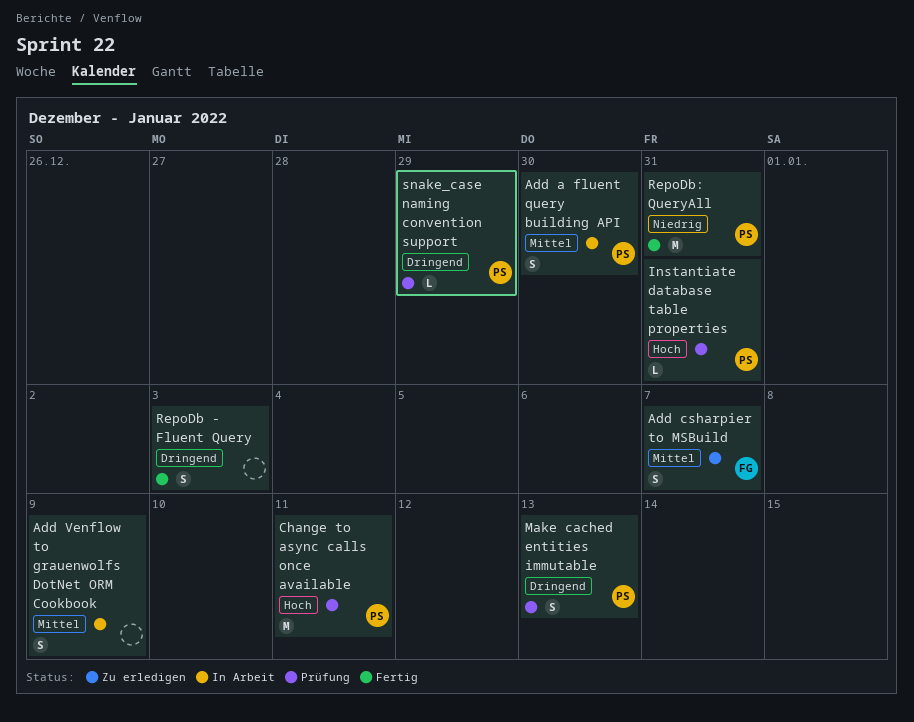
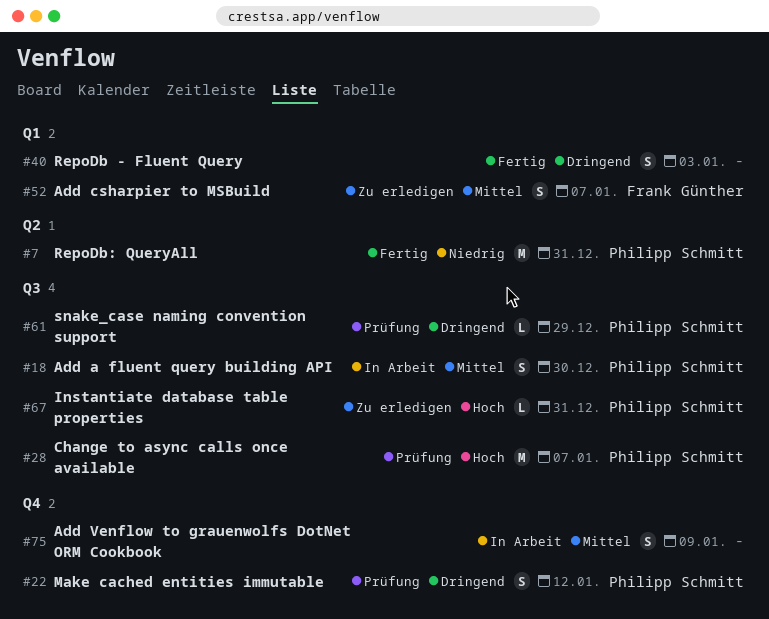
Change to async calls once available, due: Jan 11 -> Jan 7
Instantiate database table properties, status: Prüfung -> Zu erledigen
Make cached entities immutable, due: Jan 13 -> Jan 12

